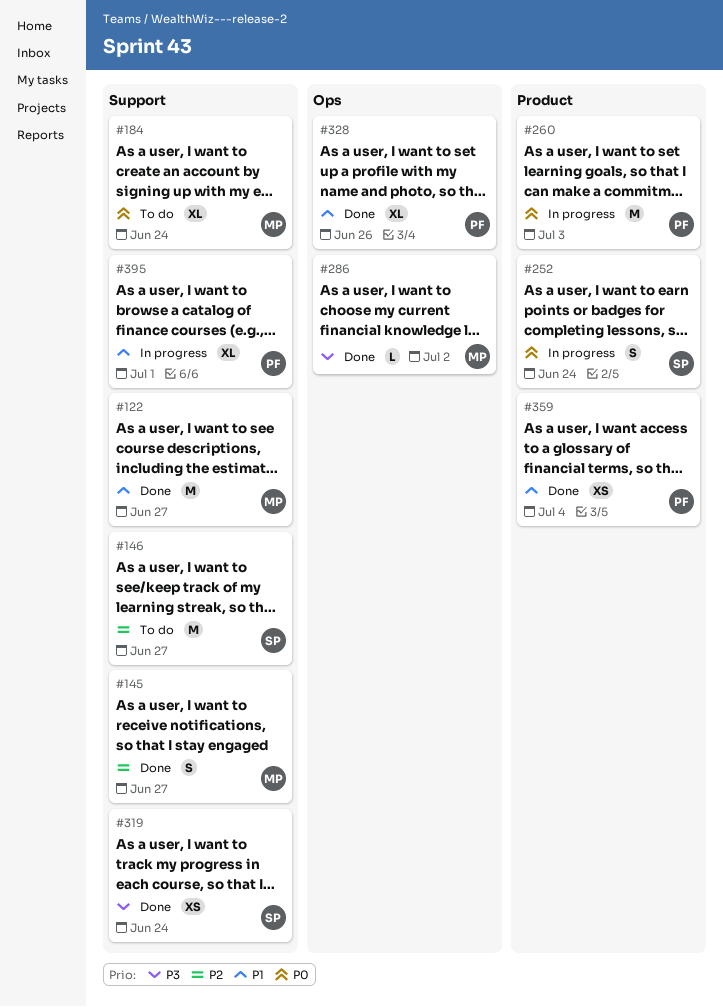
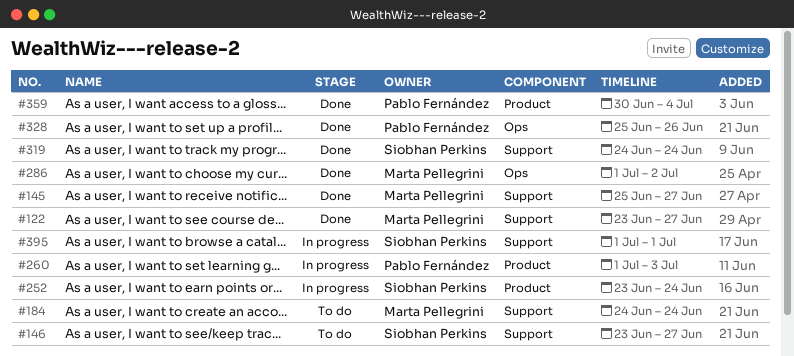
#395, owner: Pablo Fernández -> Siobhan Perkins

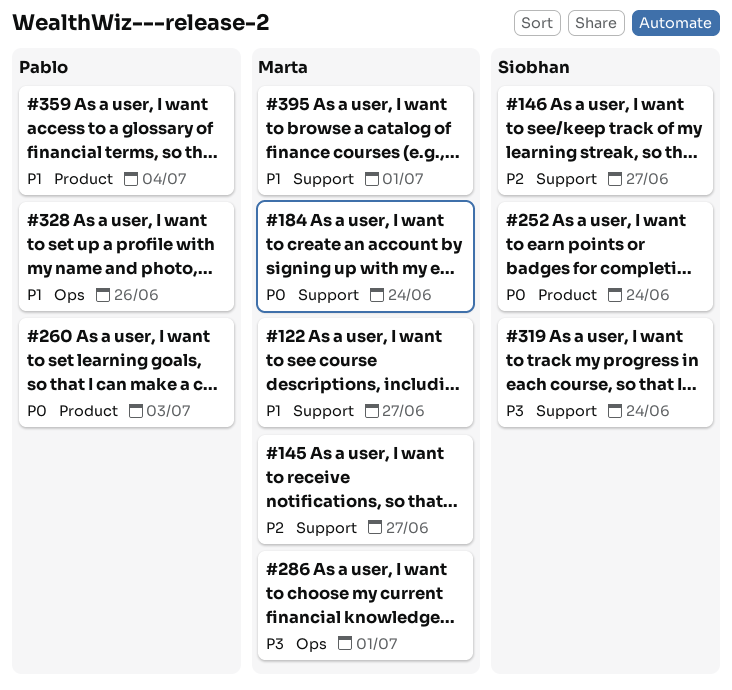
#286, due: Jul 2 -> Jul 1
#395, owner: Siobhan Perkins -> Marta Pellegrini

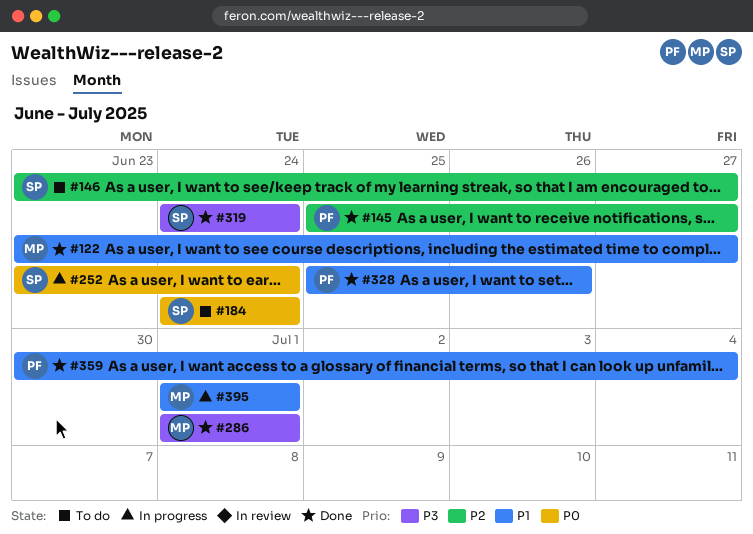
#145, owner: Marta -> Pablo
#184, owner: Marta -> Siobhan
#260: present -> none

